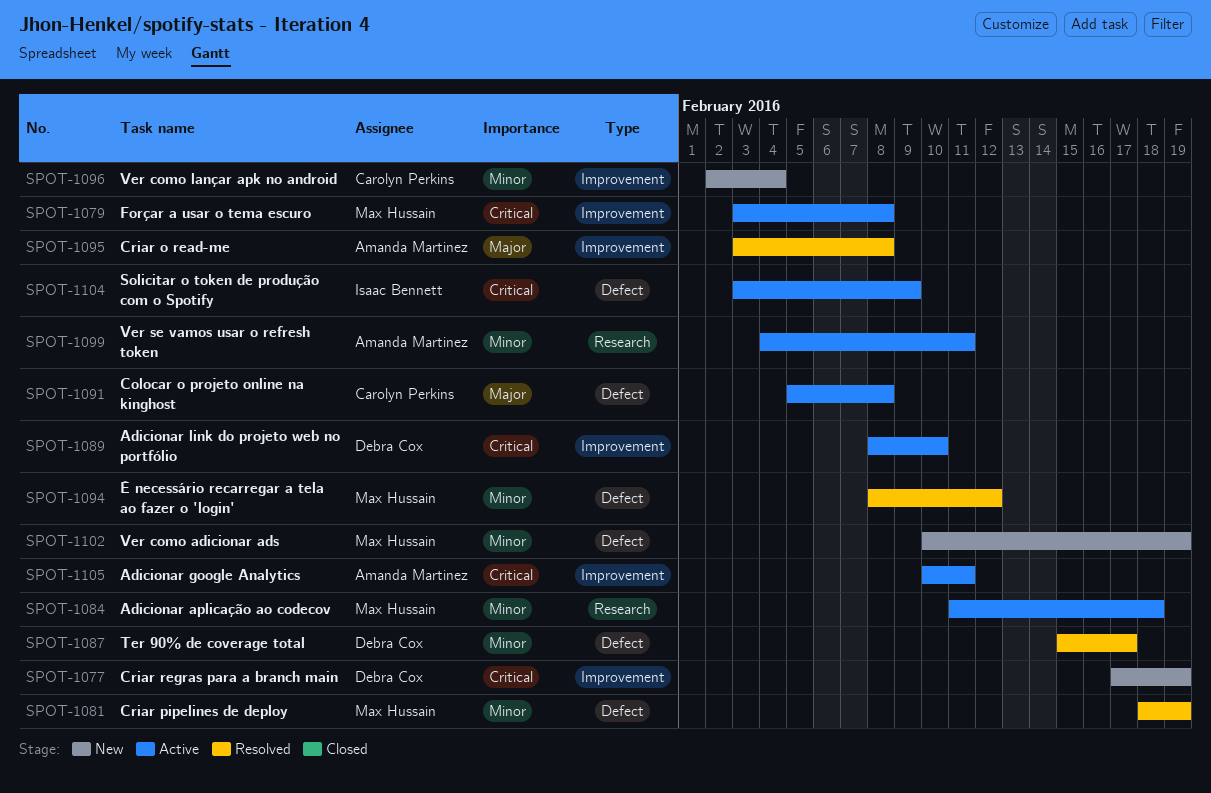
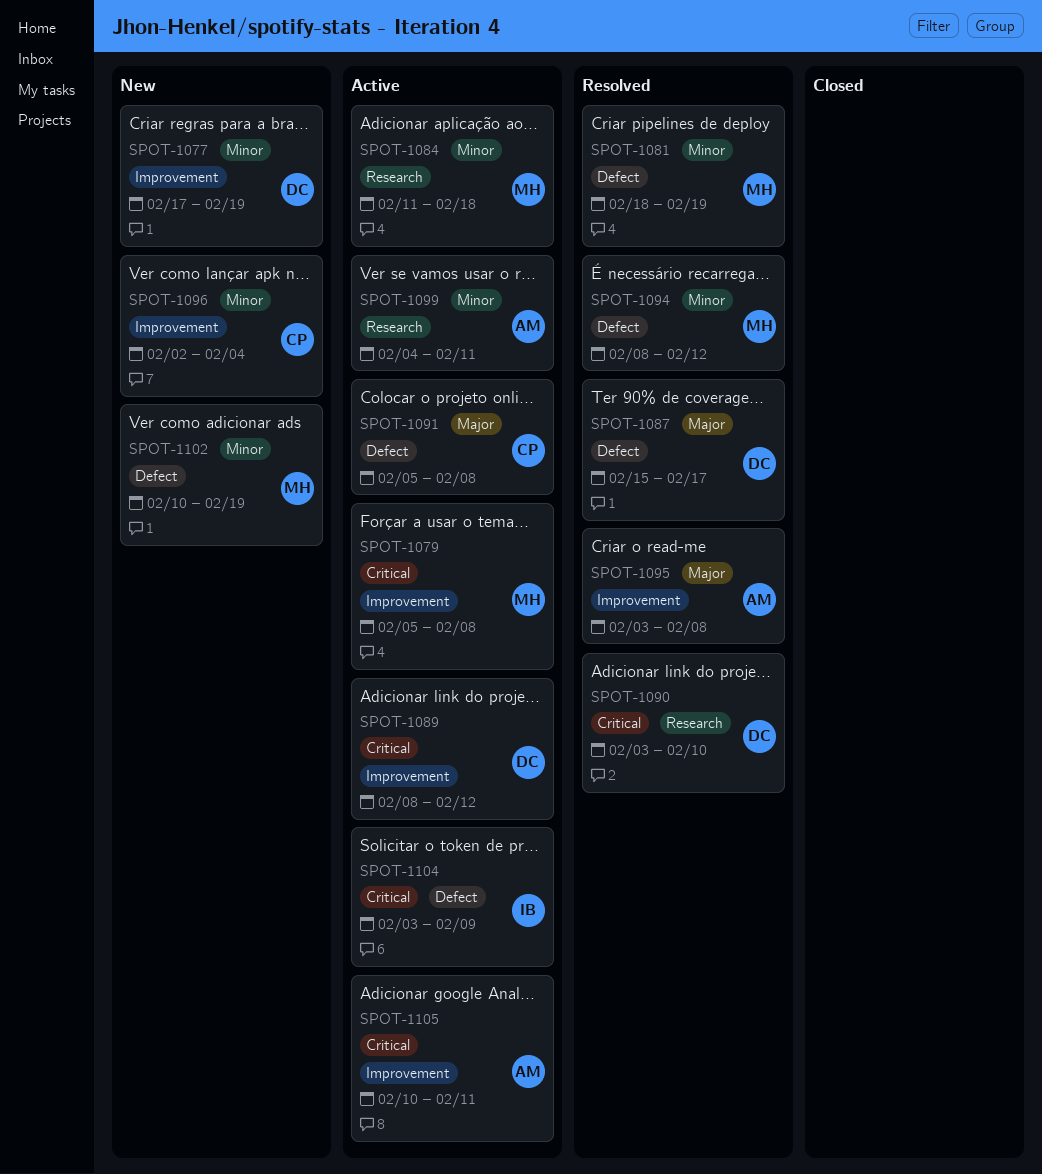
SPOT-1077, priority: Critical -> Minor
SPOT-1079, start: Feb 3 -> Feb 5
SPOT-1087, priority: Minor -> Major
SPOT-1089, due: Feb 10 -> Feb 12
SPOT-1090: none -> present

